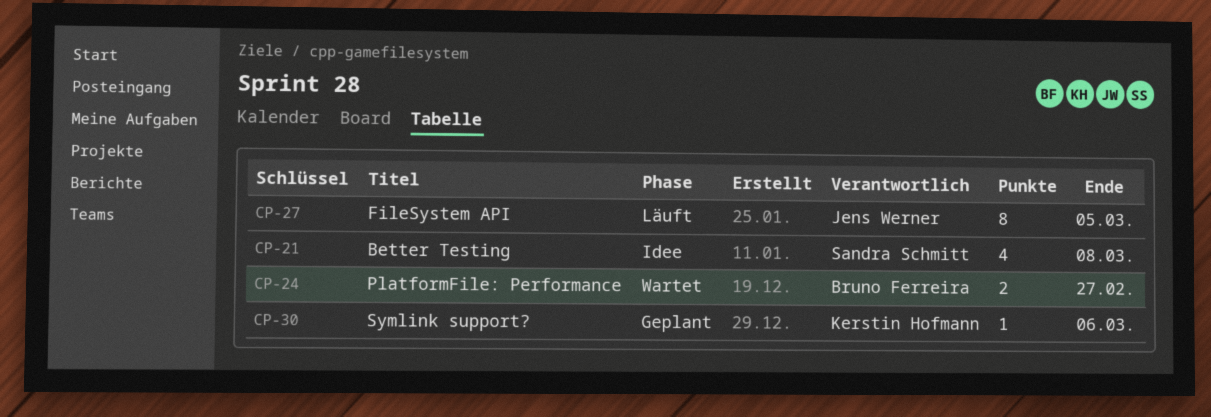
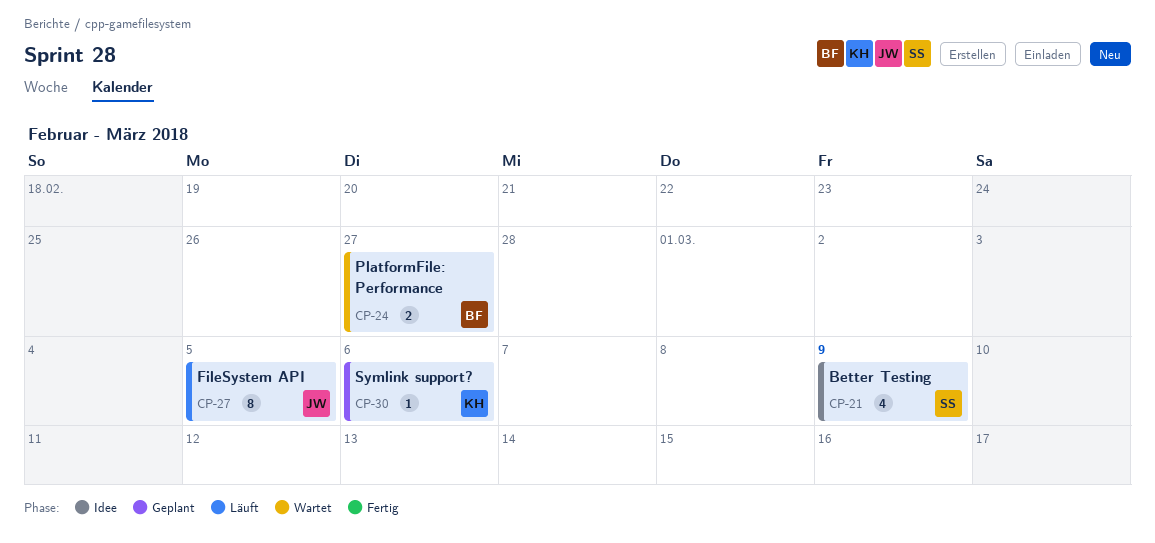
CP-21, due: Mar 8 -> Mar 9

